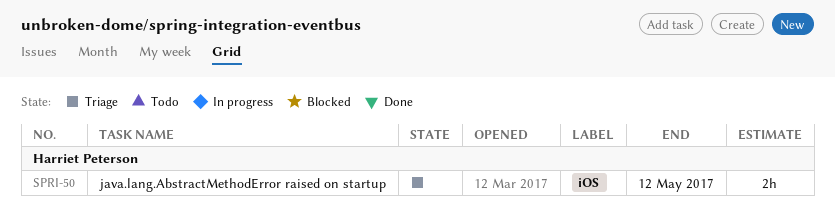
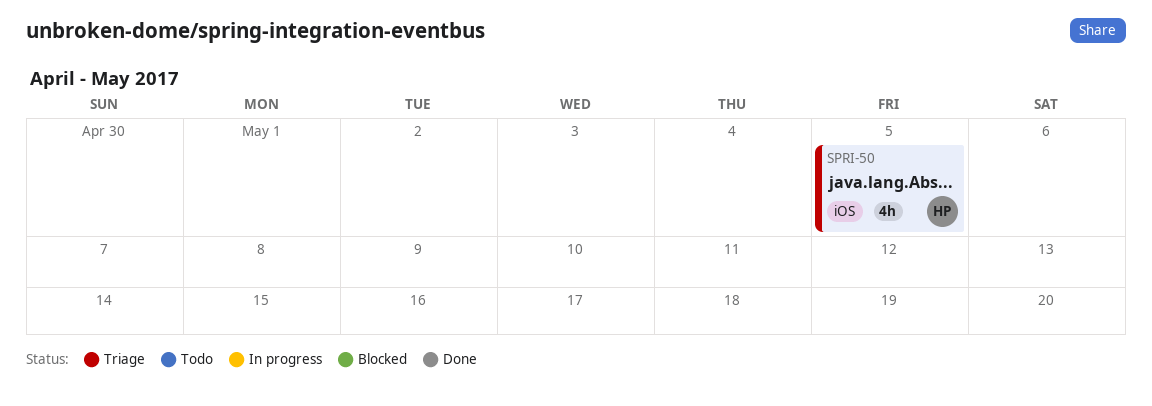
SPRI-50, estimate: 2h -> 4h
SPRI-50, due: May 12 -> May 5

